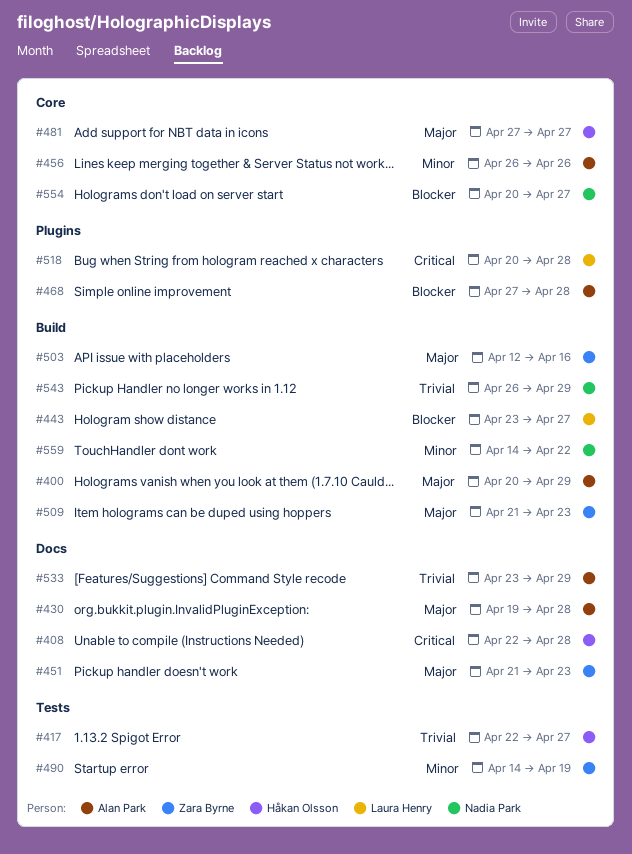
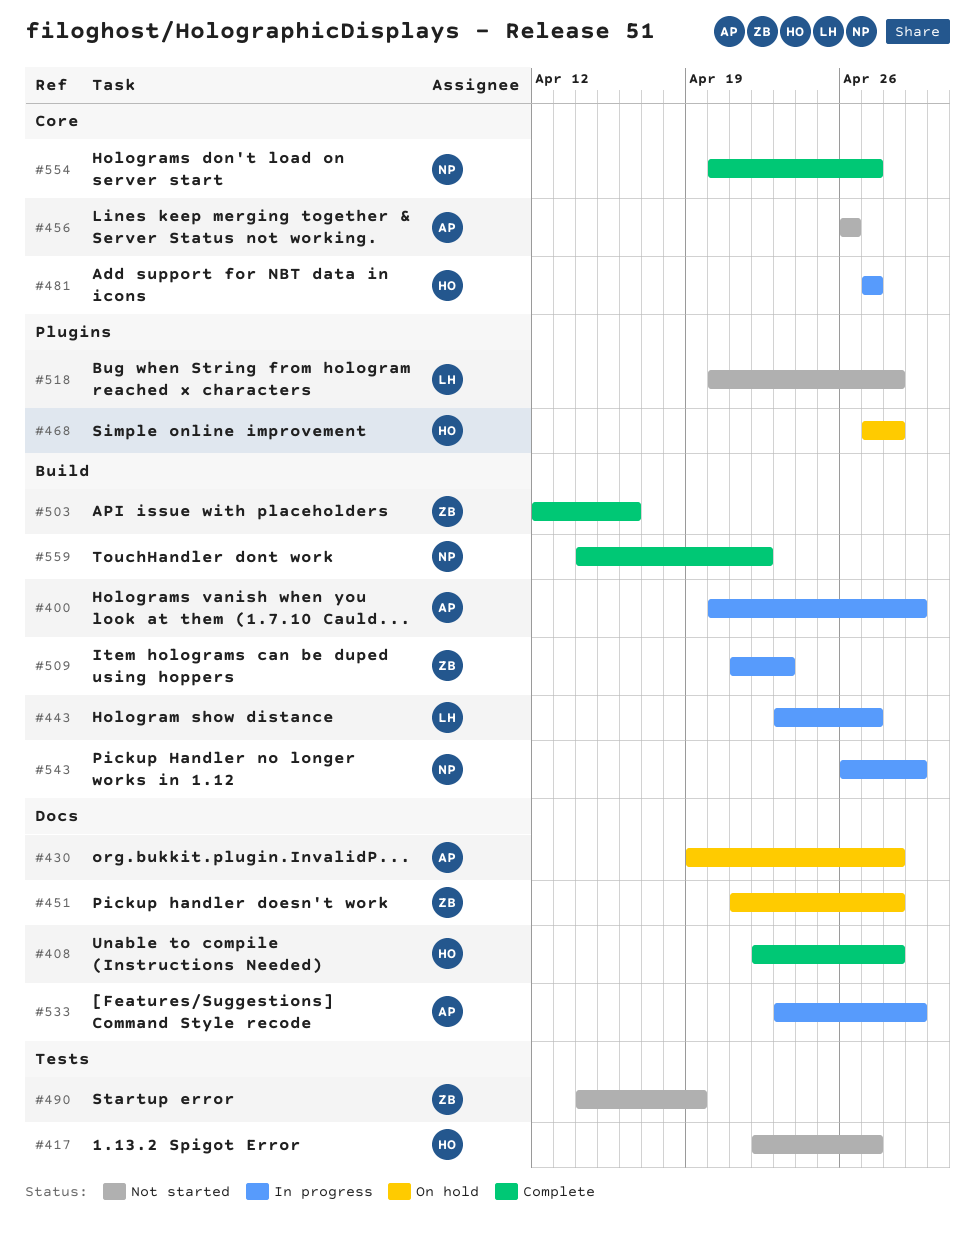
#451, due: Apr 23 -> Apr 28
#468, owner: Alan Park -> Håkan Olsson

